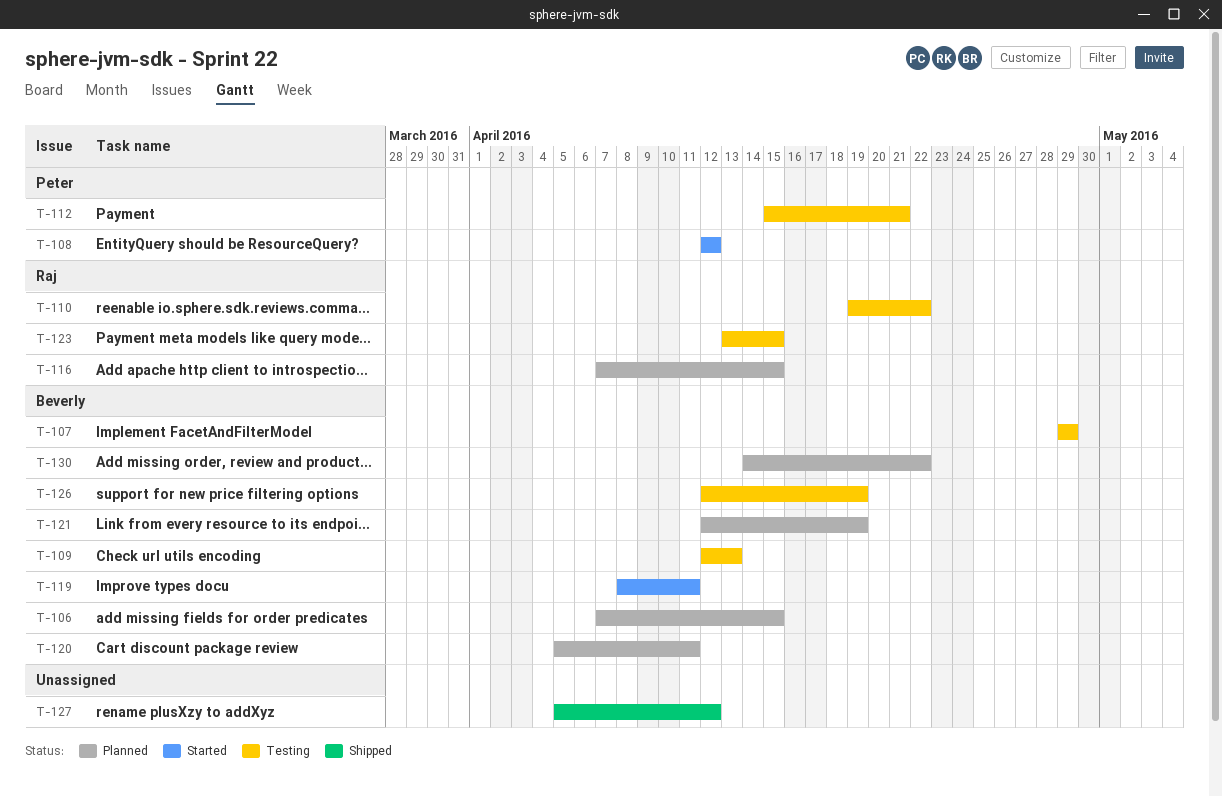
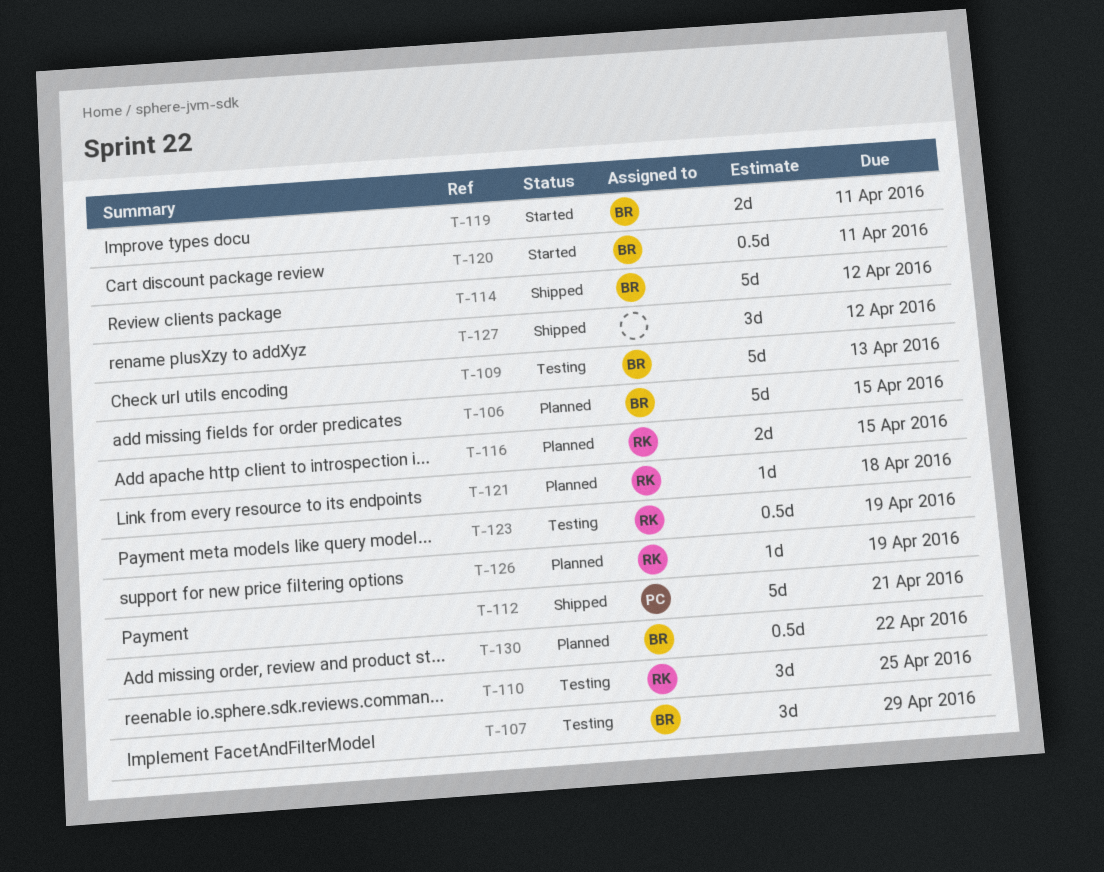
T-108: present -> none
T-110, due: Apr 22 -> Apr 25
T-112, status: Testing -> Shipped
T-114: none -> present
T-120, status: Planned -> Started
T-121, owner: Beverly -> Raj
T-121, due: Apr 19 -> Apr 18
T-123, due: Apr 15 -> Apr 19
T-126, status: Testing -> Planned
T-126, owner: Beverly -> Raj

